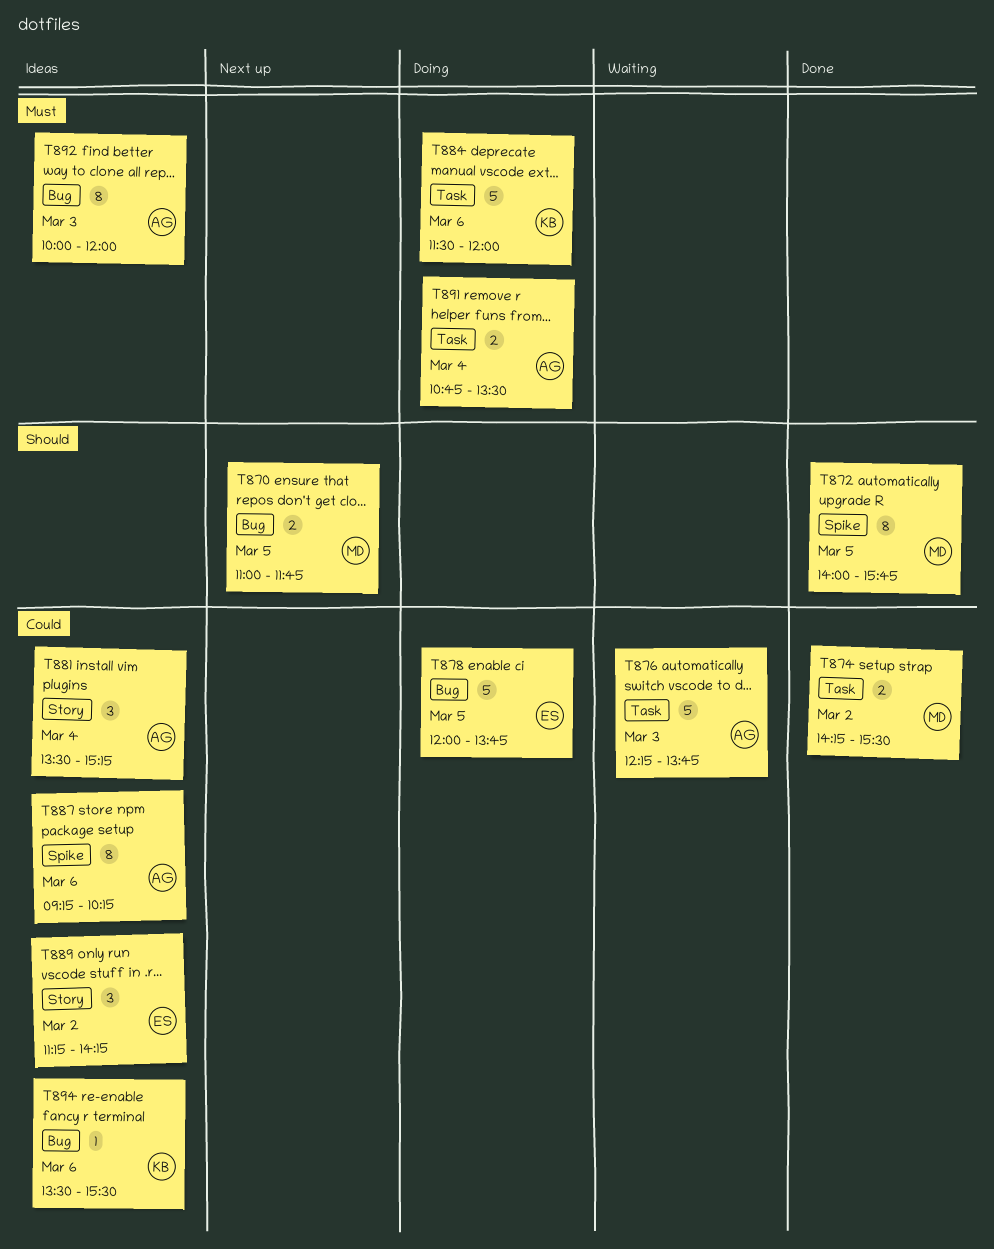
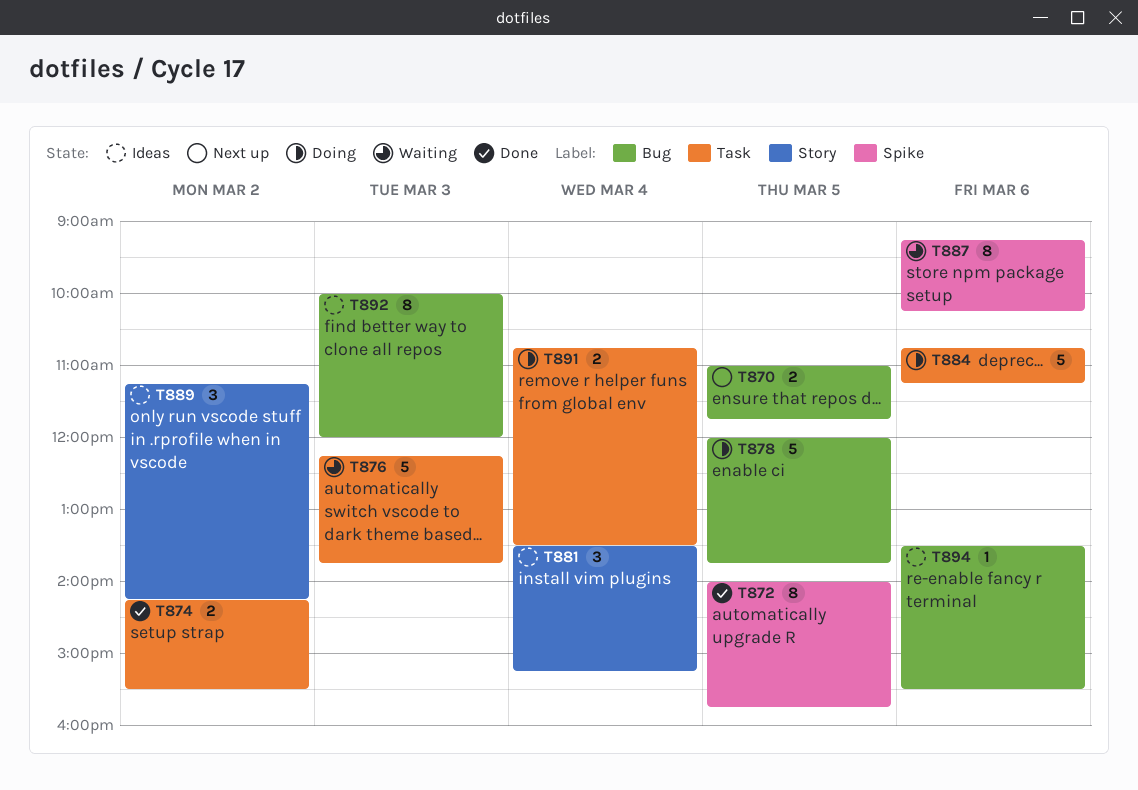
T884, begins: 11:30 -> 10:45
T884, ends: 12:00 -> 11:15
T887, status: Ideas -> Waiting

